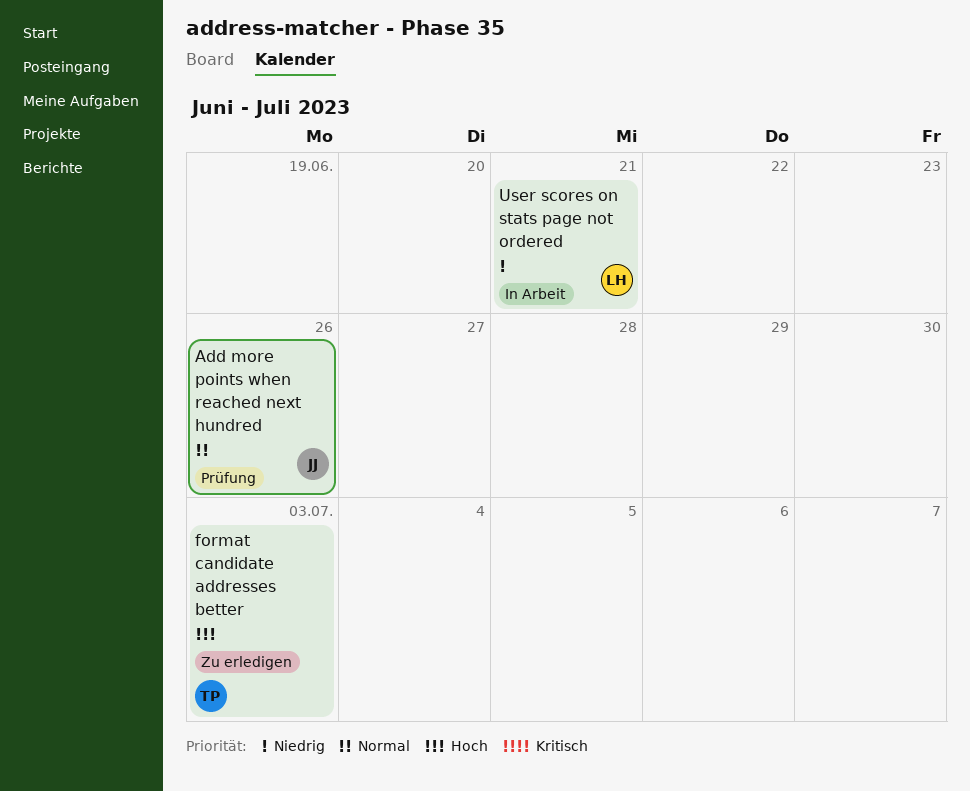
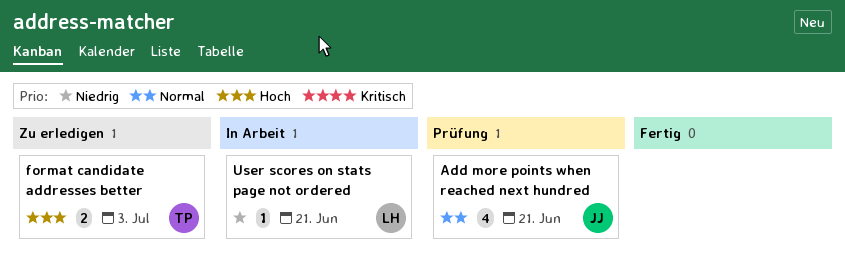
Add more points when reached next hundred, due: Jun 26 -> Jun 21

